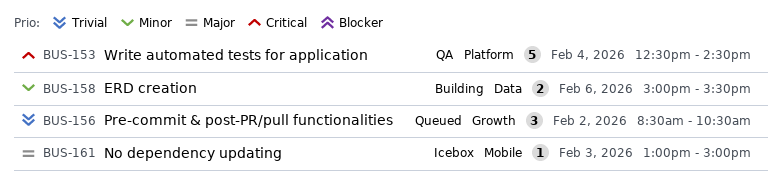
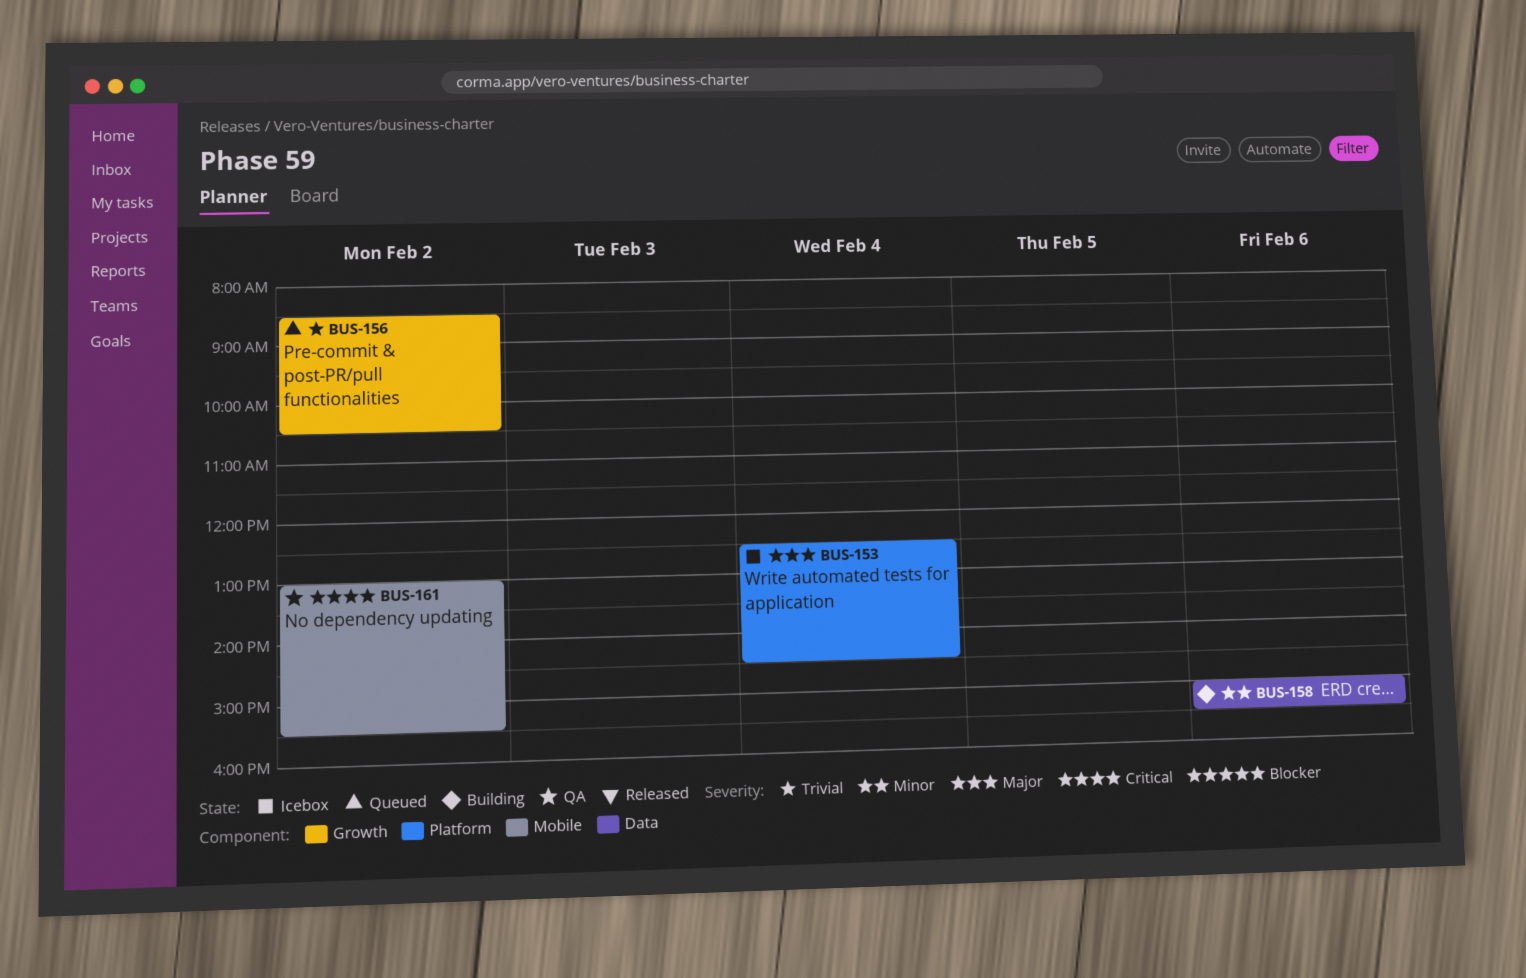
BUS-153, status: QA -> Icebox
BUS-153, priority: Critical -> Major
BUS-161, status: Icebox -> QA
BUS-161, priority: Major -> Critical
BUS-161, day: Feb 3 -> Feb 2
BUS-161, ends: 15:00 -> 15:30

